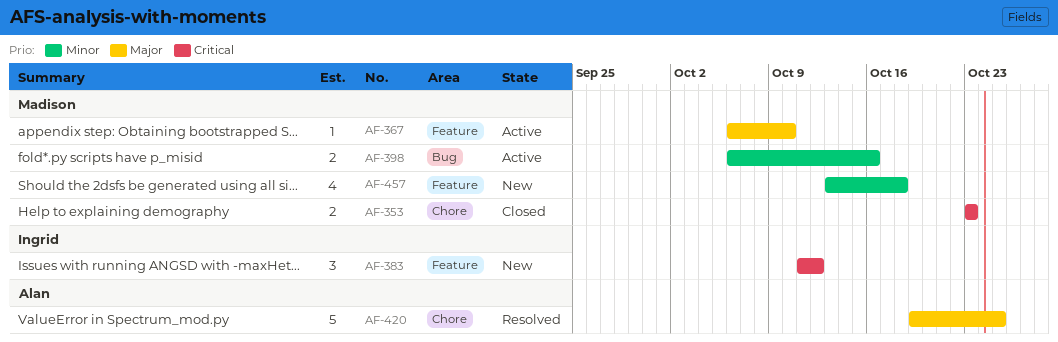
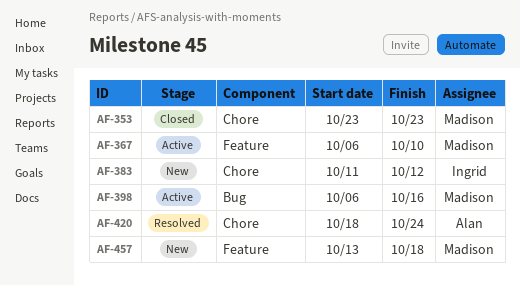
AF-383, label: Feature -> Chore
AF-420, start: Oct 19 -> Oct 18
AF-420, due: Oct 25 -> Oct 24

